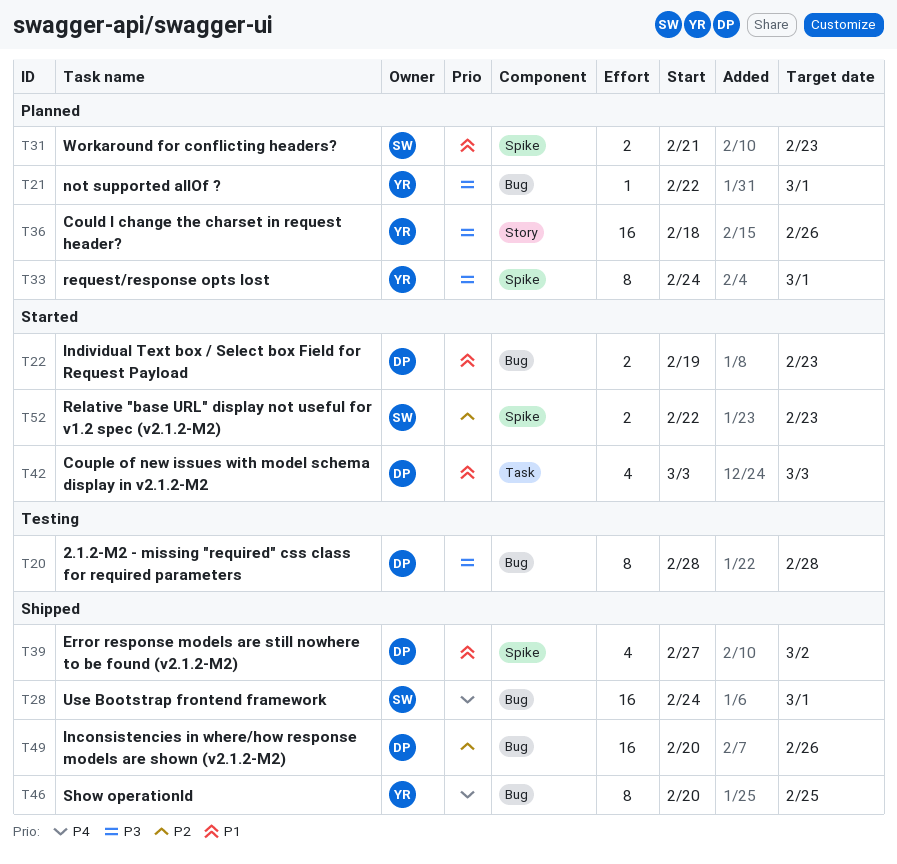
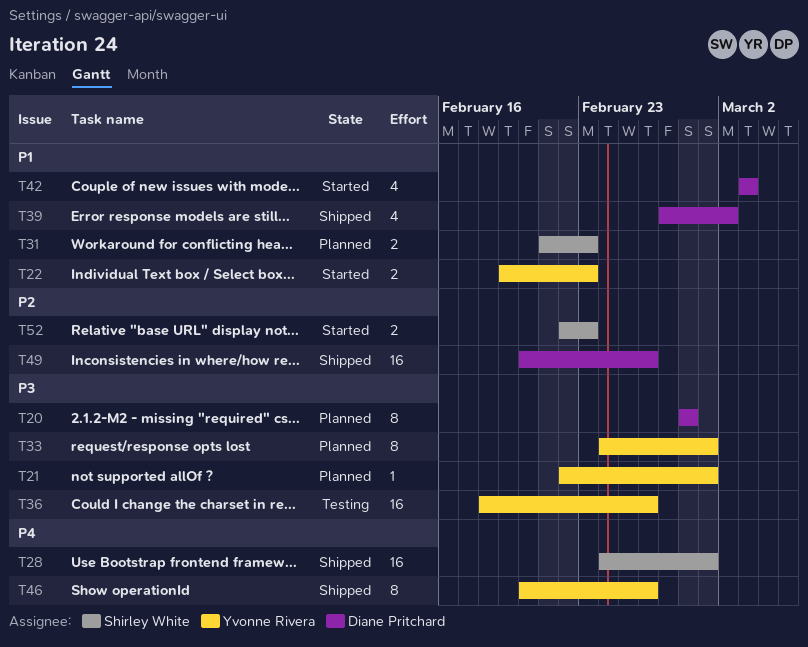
T20, status: Testing -> Planned
T22, owner: Diane Pritchard -> Yvonne Rivera
T36, status: Planned -> Testing
T46, due: Feb 25 -> Feb 26

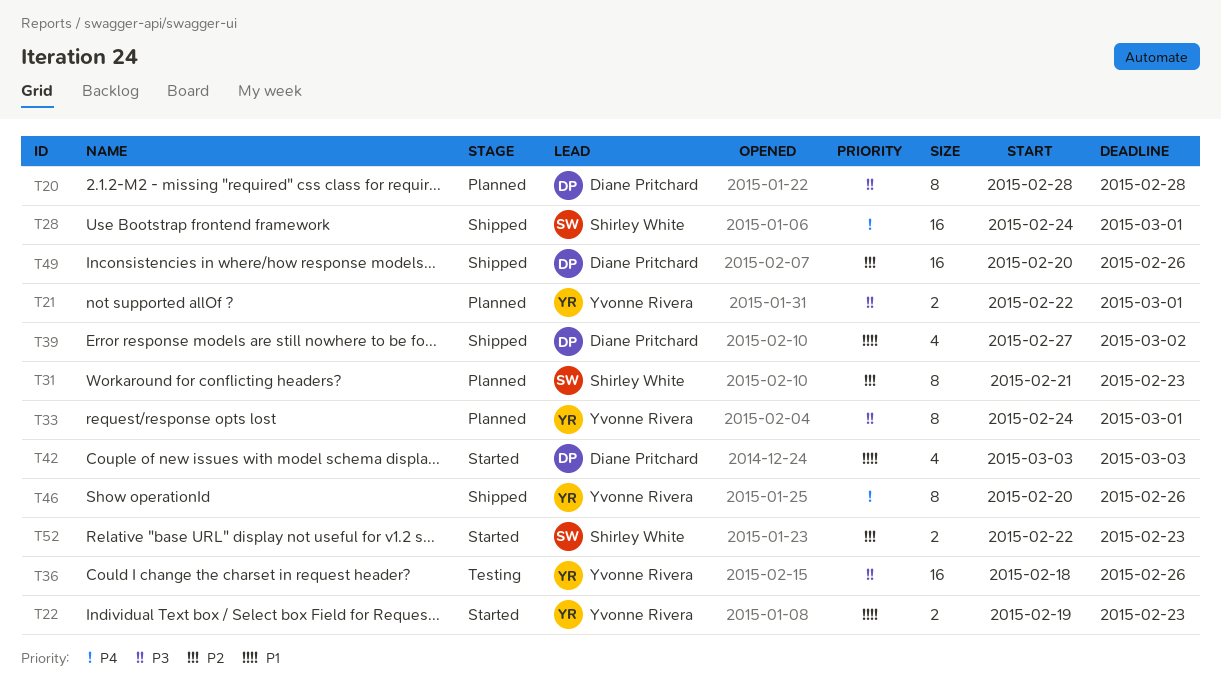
T21, estimate: 1 -> 2
T31, priority: P1 -> P2
T31, estimate: 2 -> 8

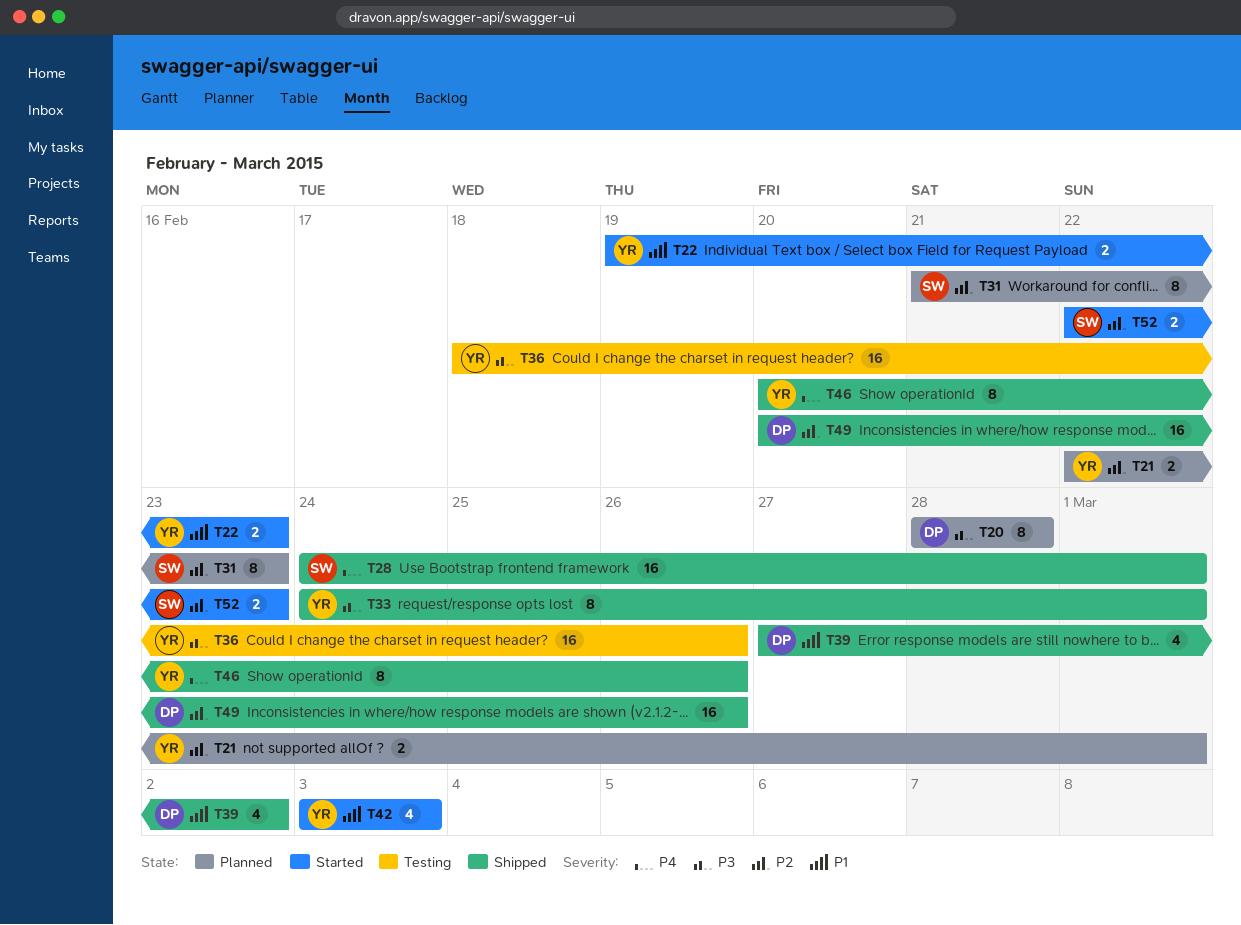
T21, priority: P3 -> P2
T33, status: Planned -> Shipped
T42, owner: Diane Pritchard -> Yvonne Rivera

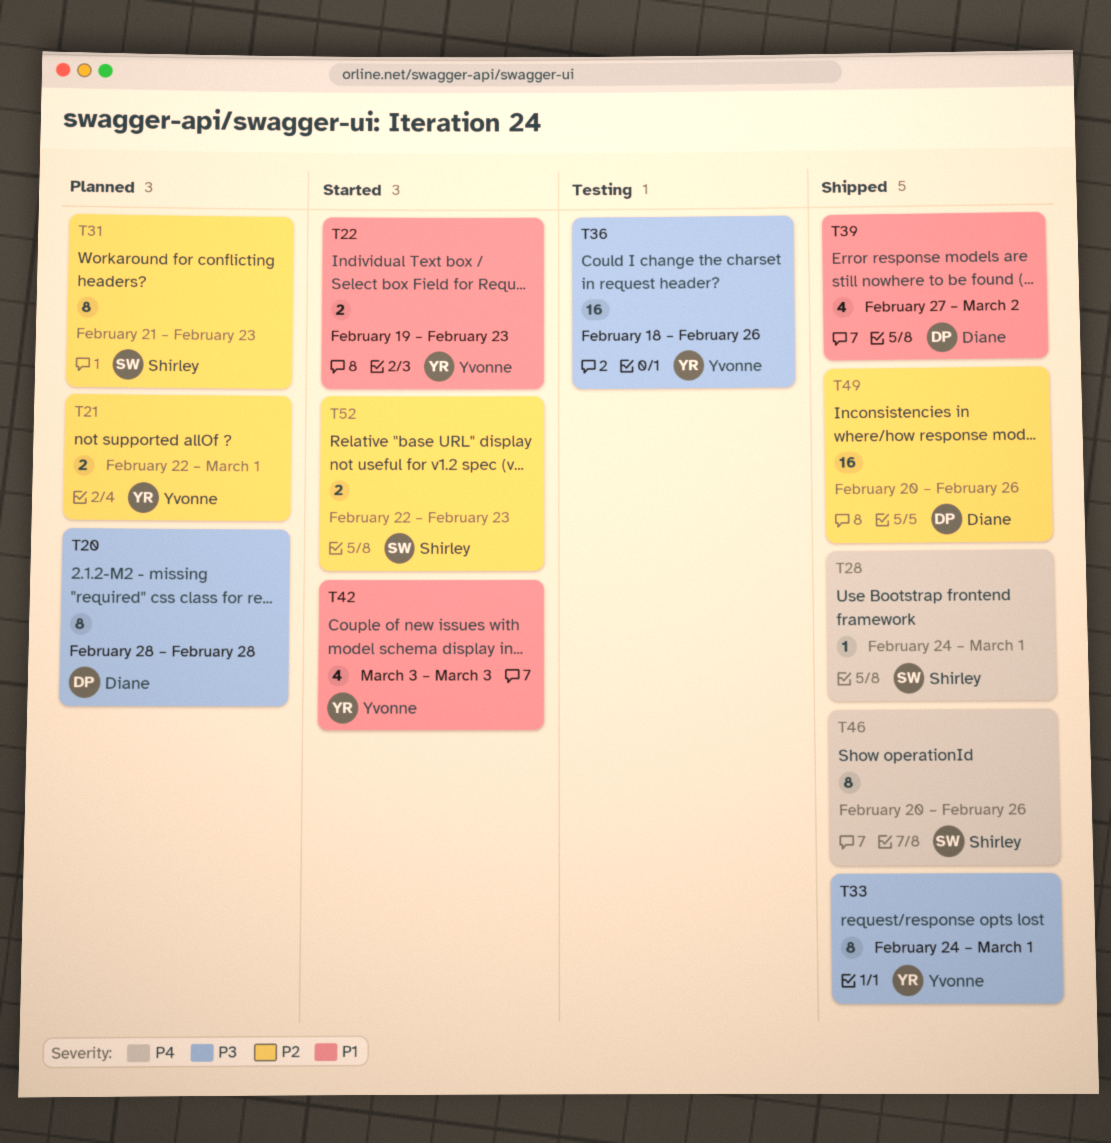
T28, estimate: 16 -> 1
T46, owner: Yvonne -> Shirley

